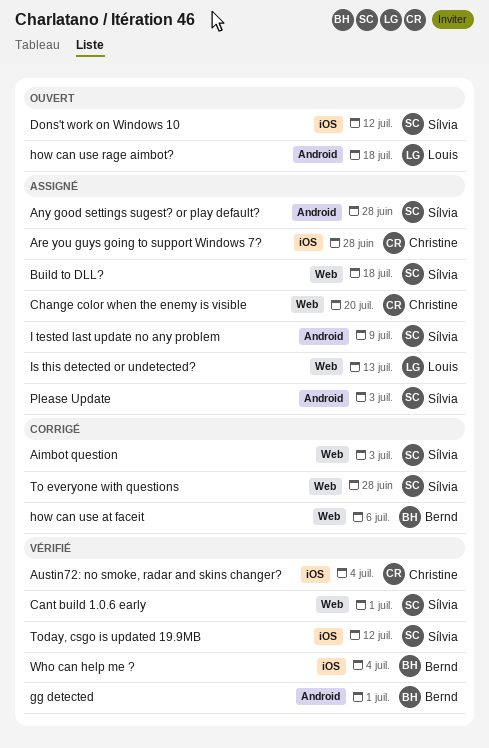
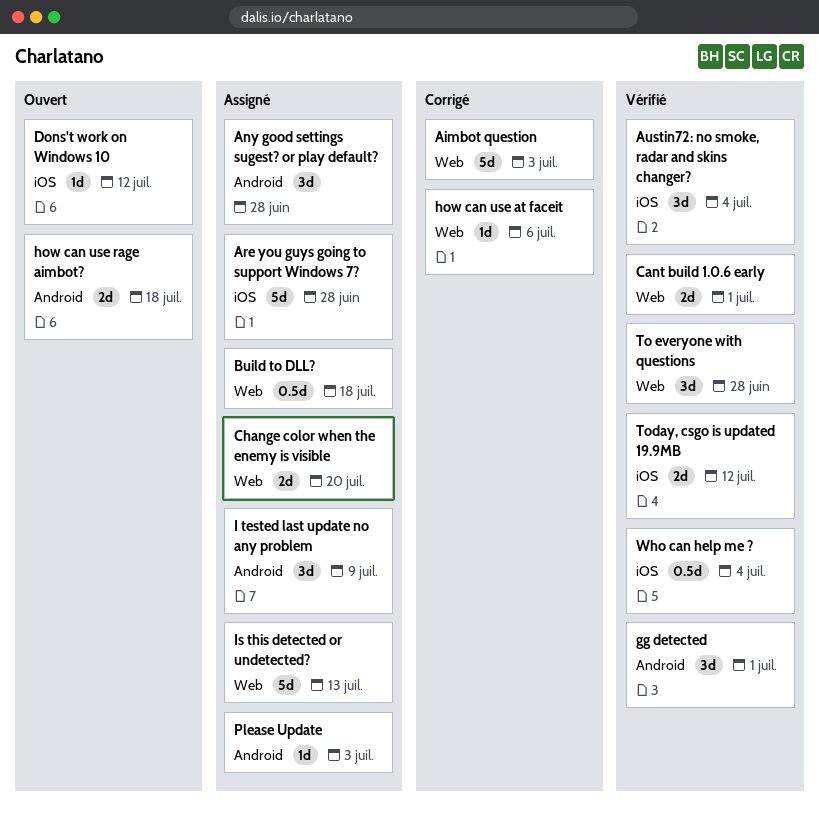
To everyone with questions, status: Corrigé -> Vérifié

